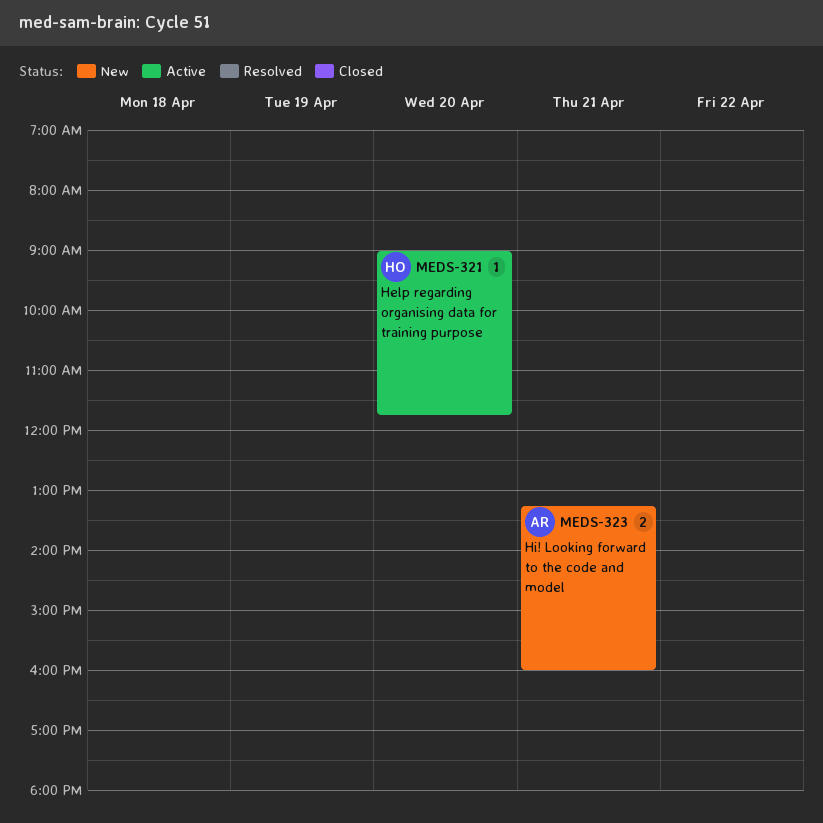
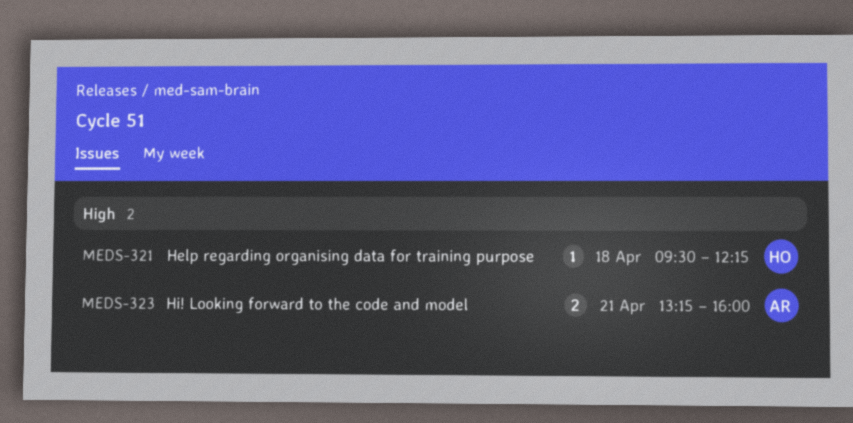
MEDS-321, day: Apr 20 -> Apr 18
MEDS-321, begins: 09:00 -> 09:30
MEDS-321, ends: 11:45 -> 12:15

